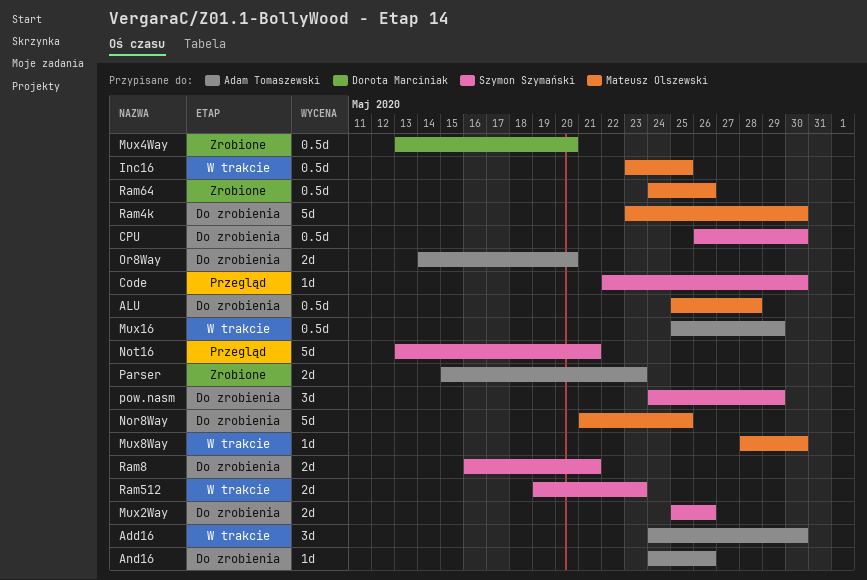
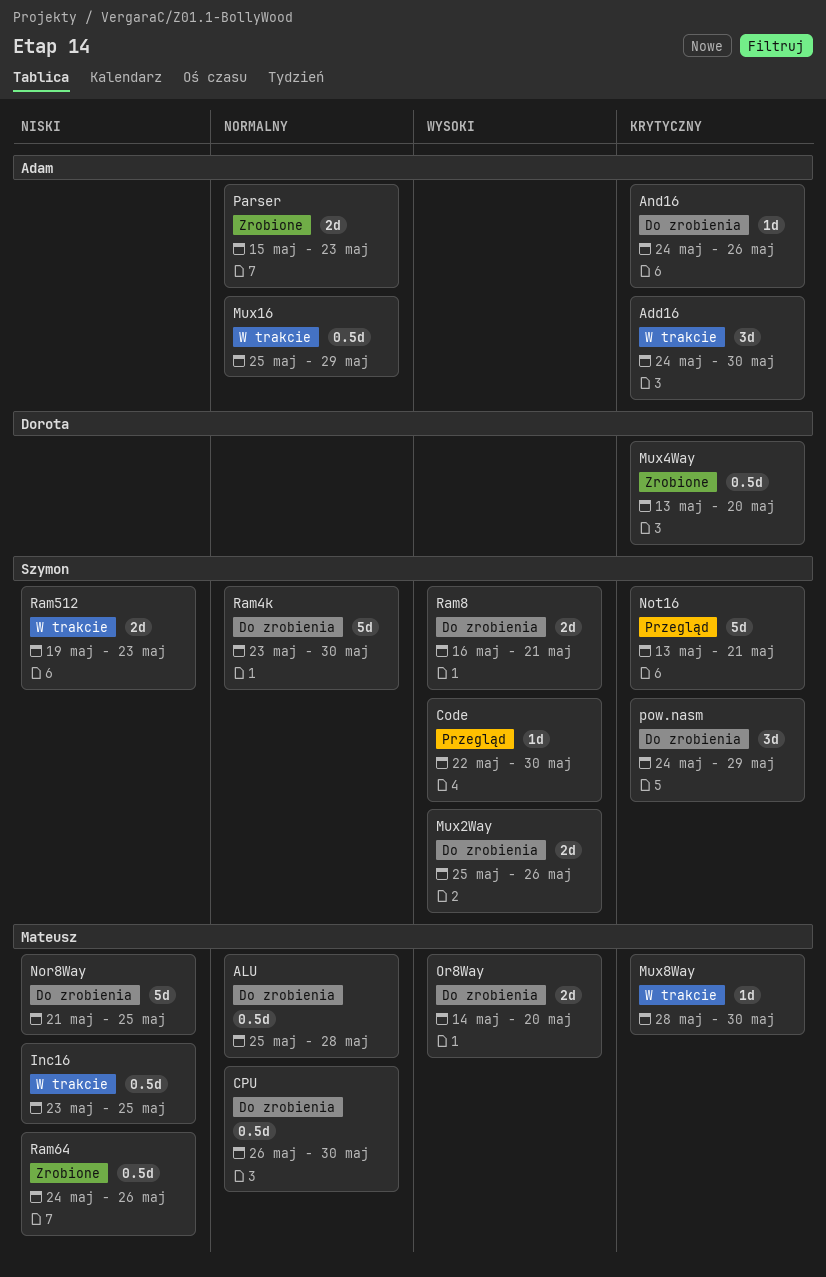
CPU, owner: Szymon Szymański -> Mateusz Olszewski
Or8Way, owner: Adam Tomaszewski -> Mateusz Olszewski
Ram4k, owner: Mateusz Olszewski -> Szymon Szymański

